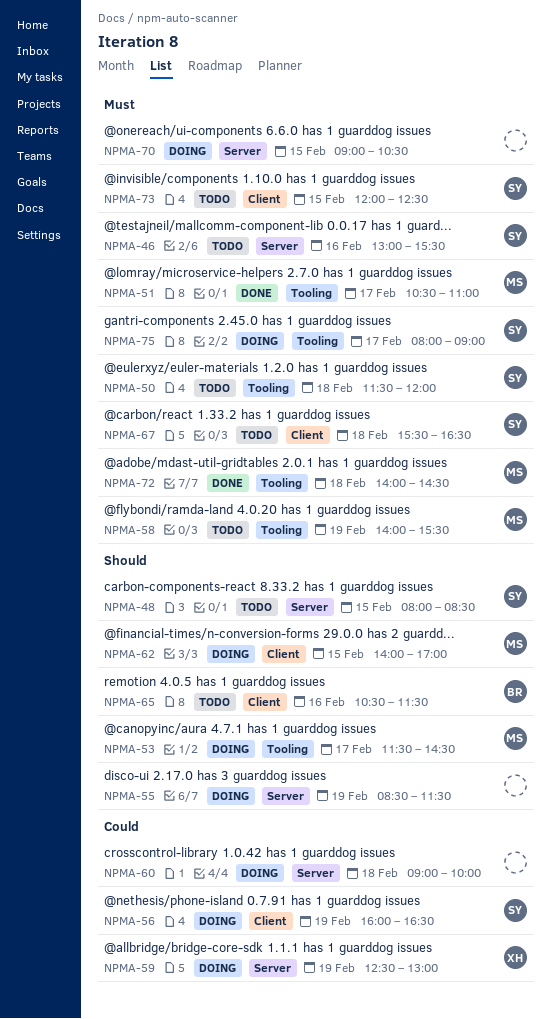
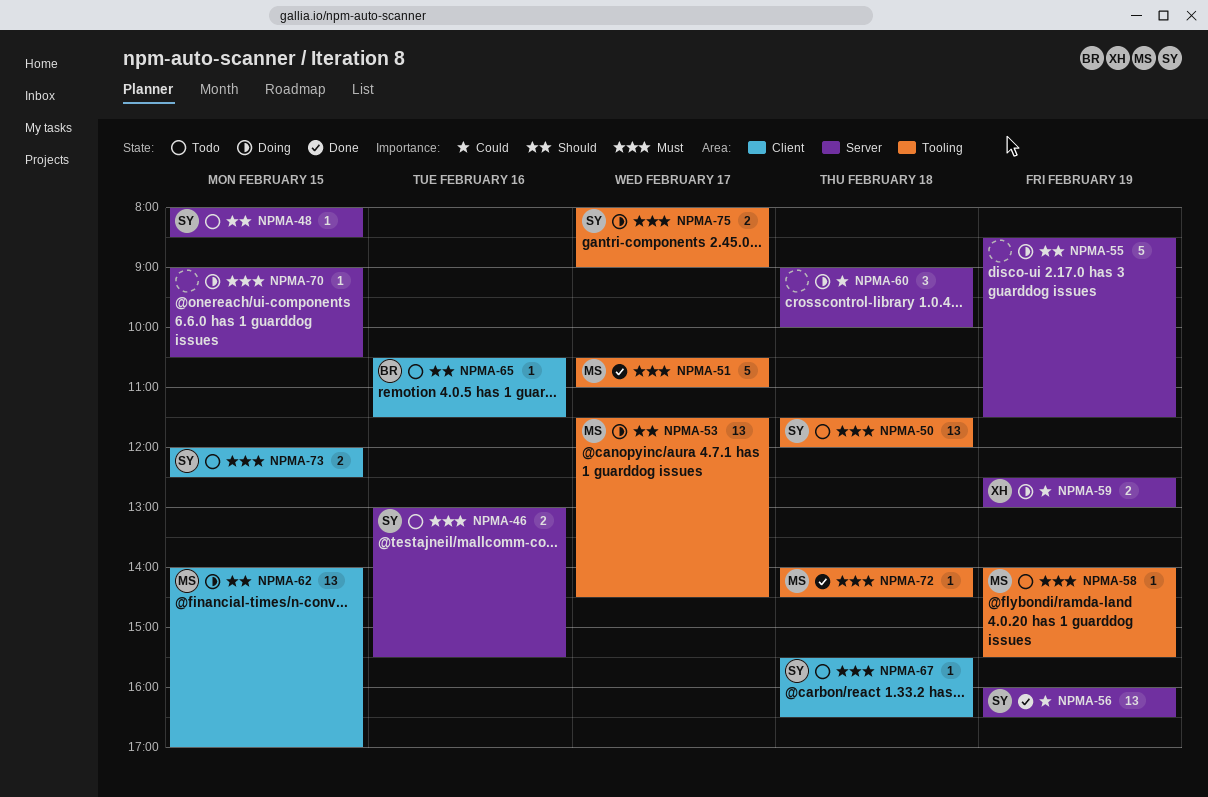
NPMA-56, status: Doing -> Done
NPMA-56, label: Client -> Server

